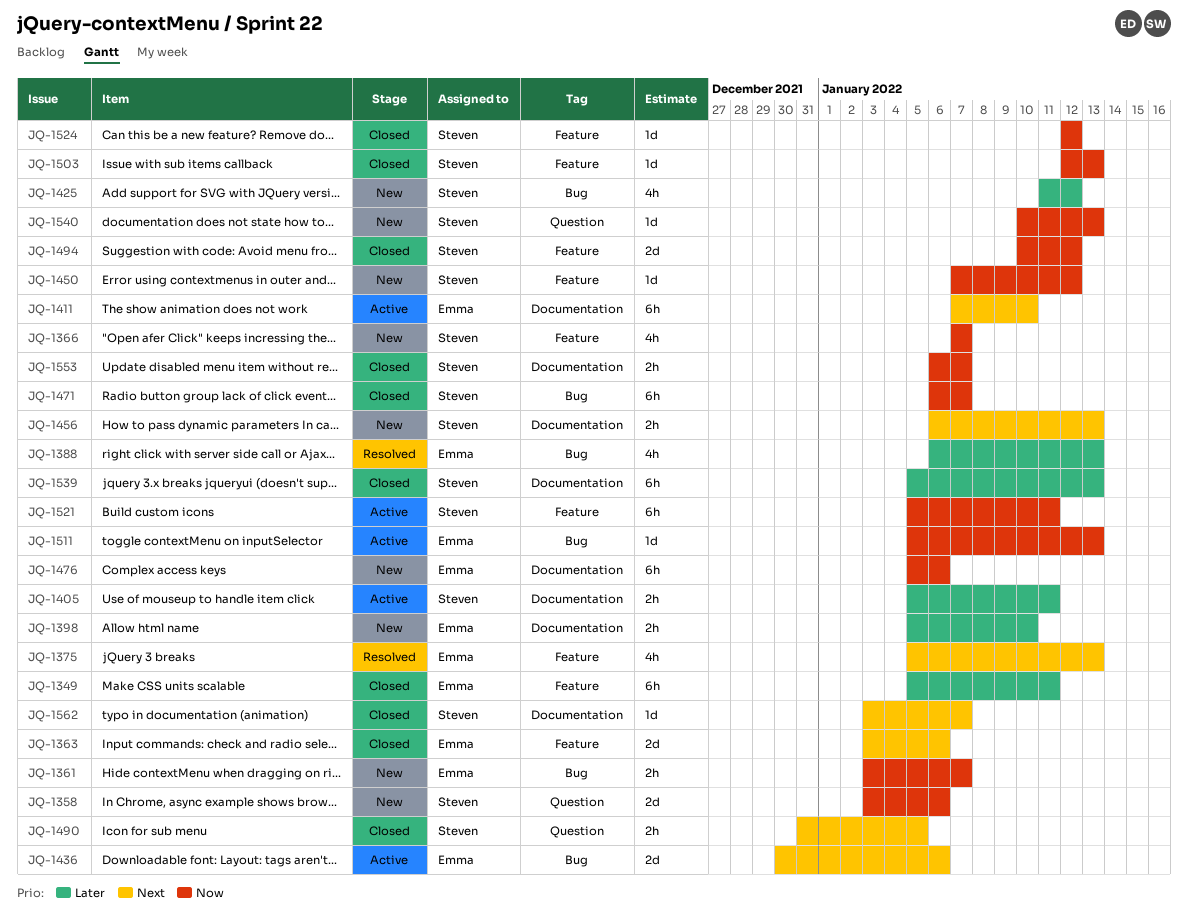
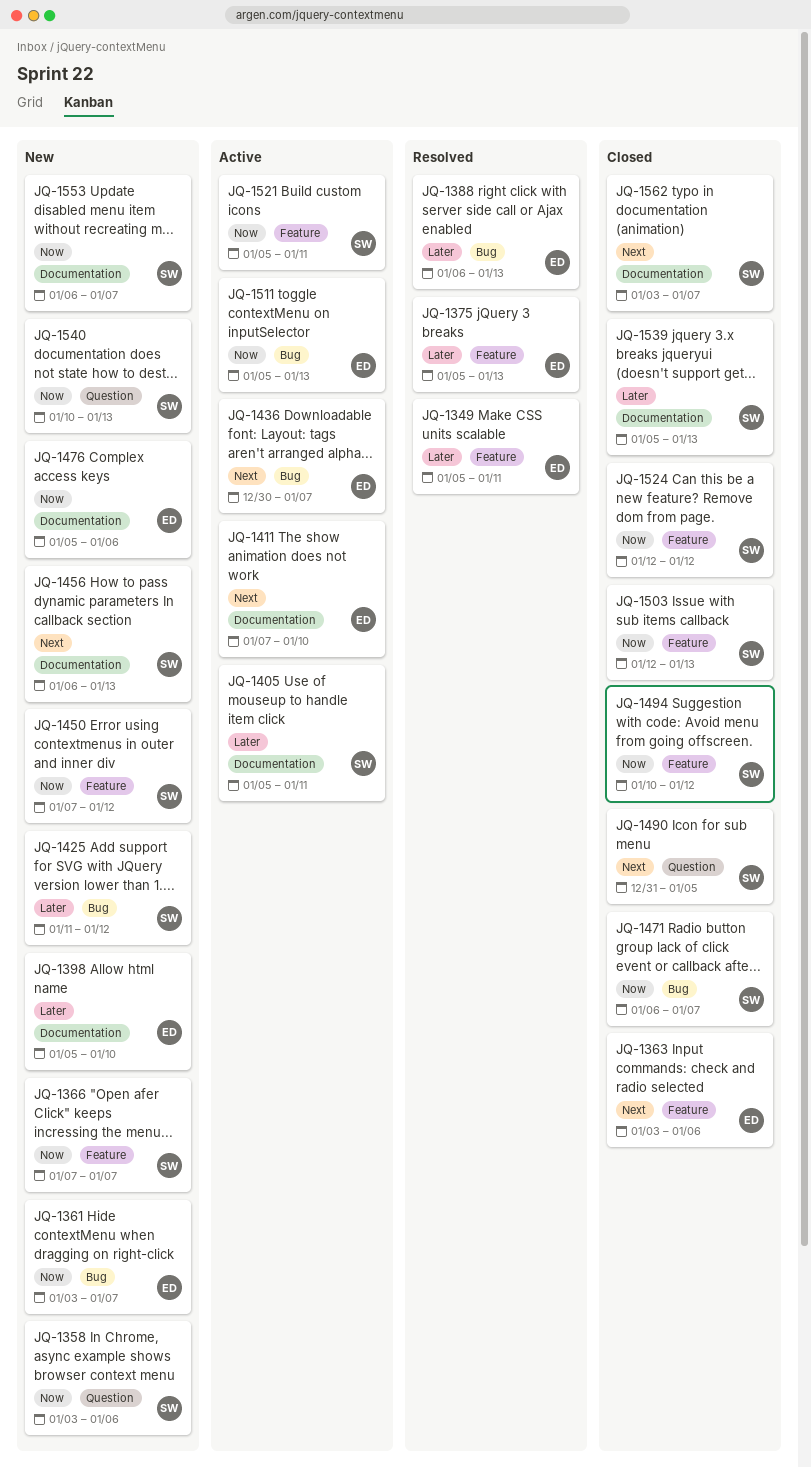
JQ-1349, status: Closed -> Resolved
JQ-1375, priority: Next -> Later
JQ-1436, due: Jan 6 -> Jan 7
JQ-1553, status: Closed -> New

